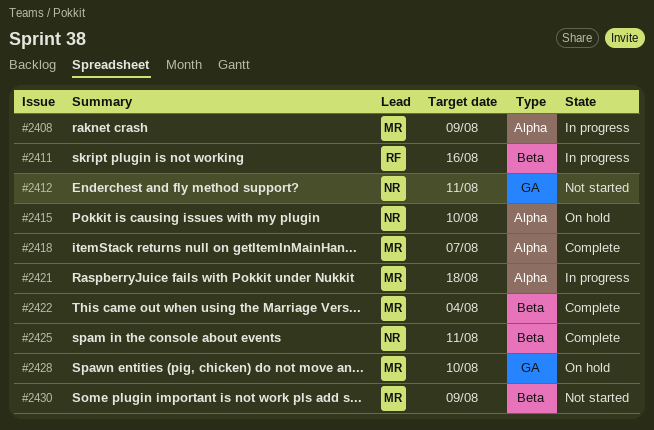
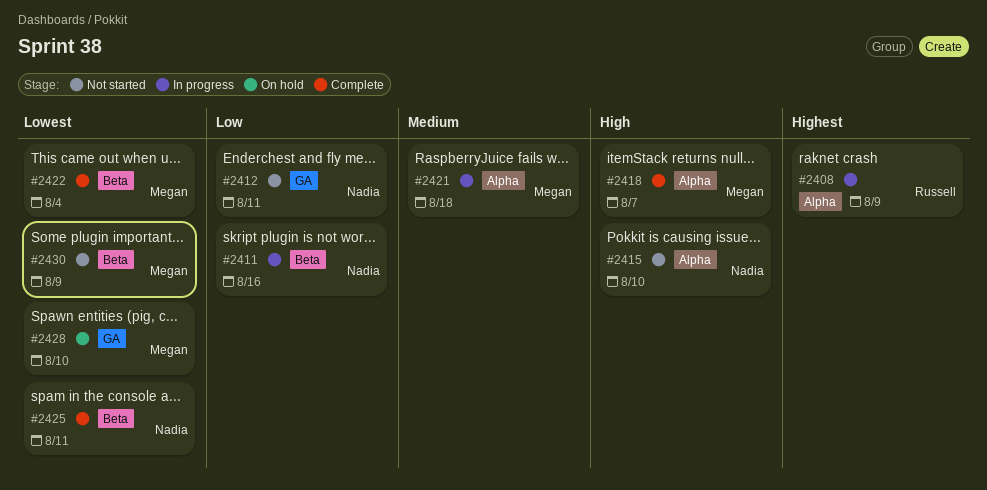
#2408, owner: Megan -> Russell
#2411, owner: Russell -> Nadia
#2415, status: On hold -> Not started

